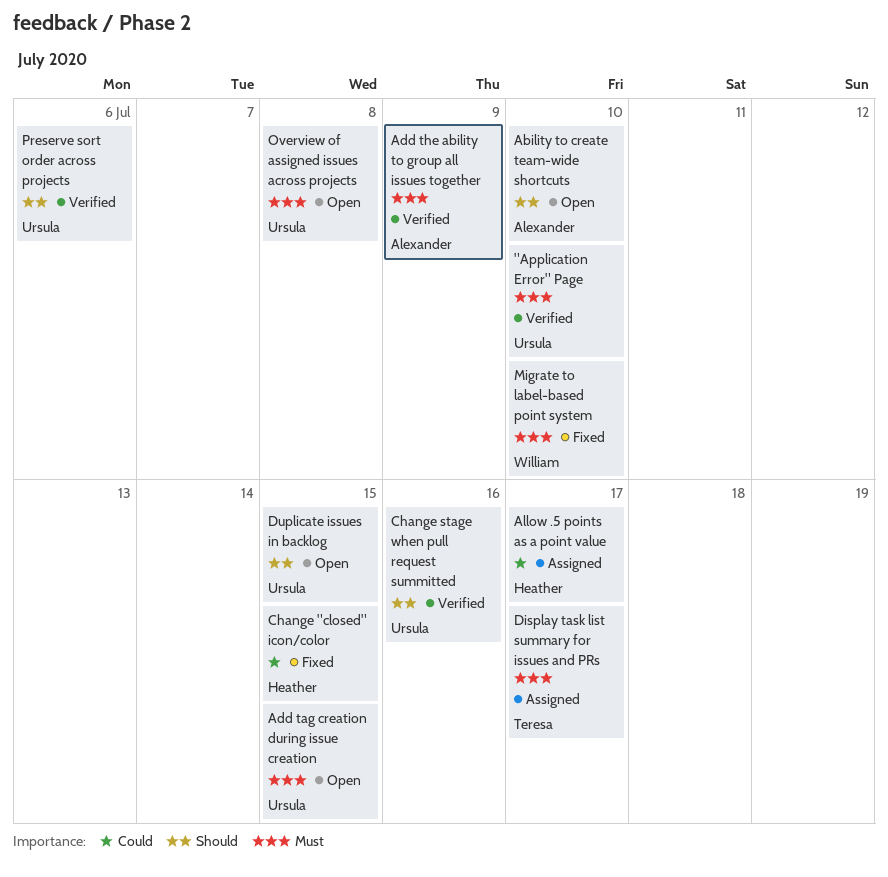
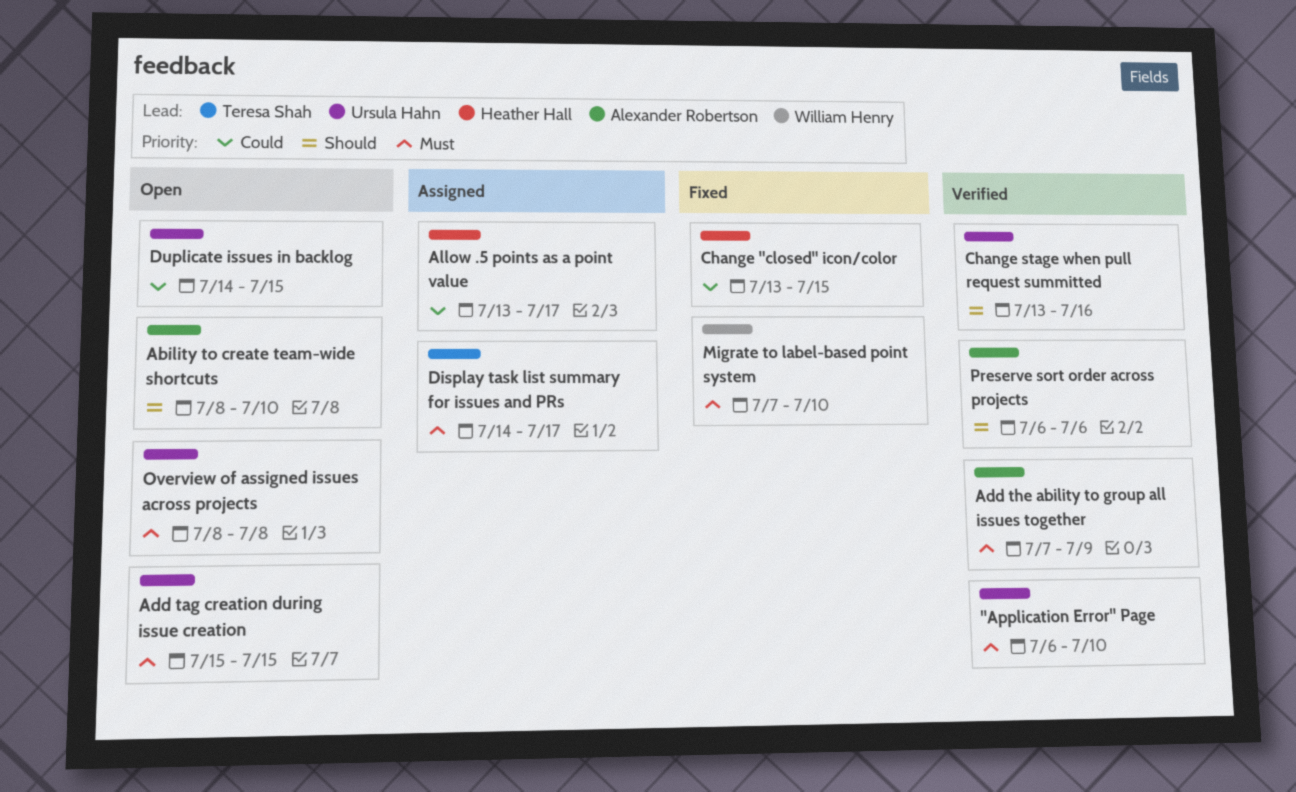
Duplicate issues in backlog, priority: Should -> Could
Preserve sort order across projects, owner: Ursula Hahn -> Alexander Robertson

